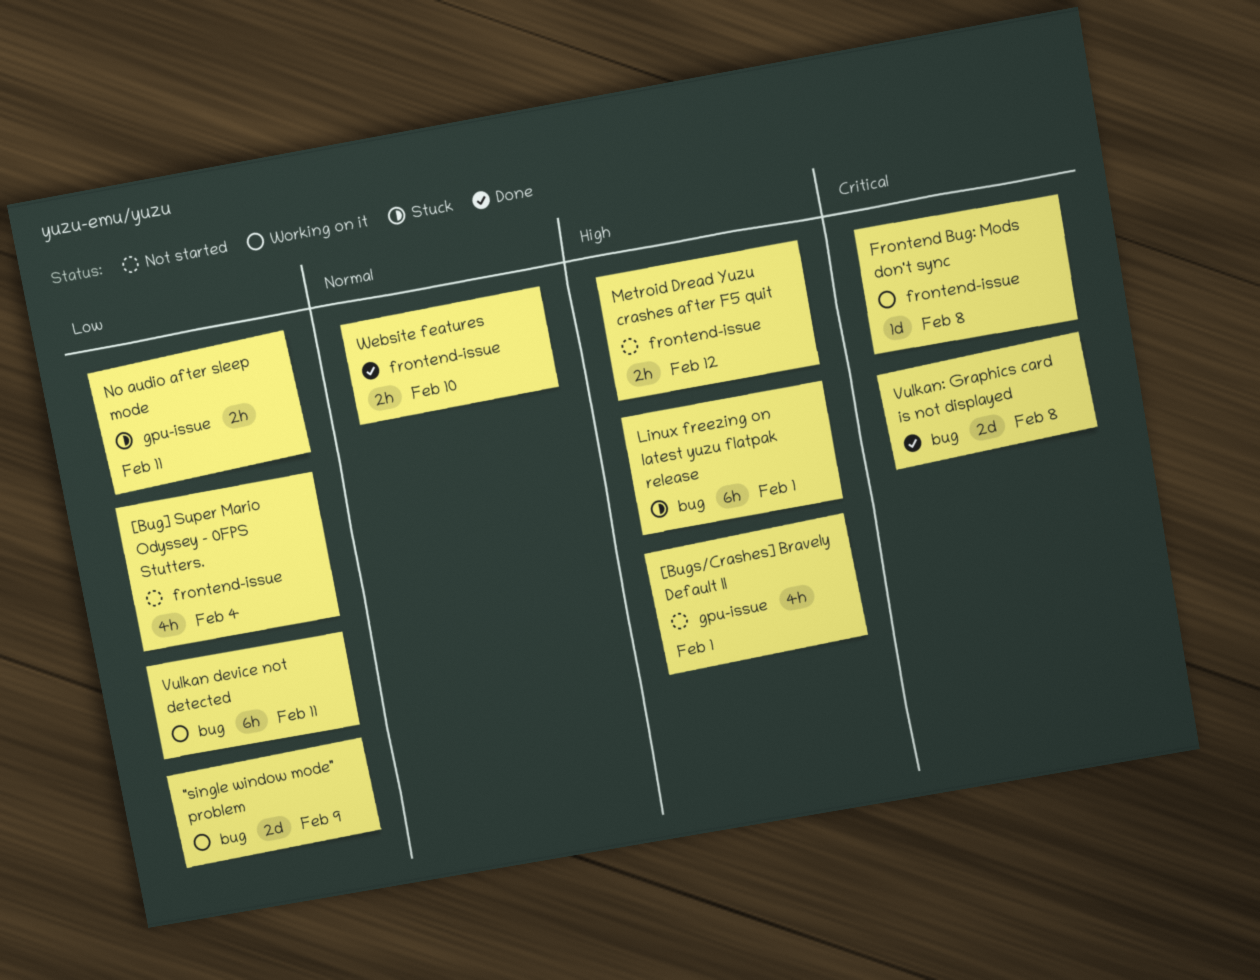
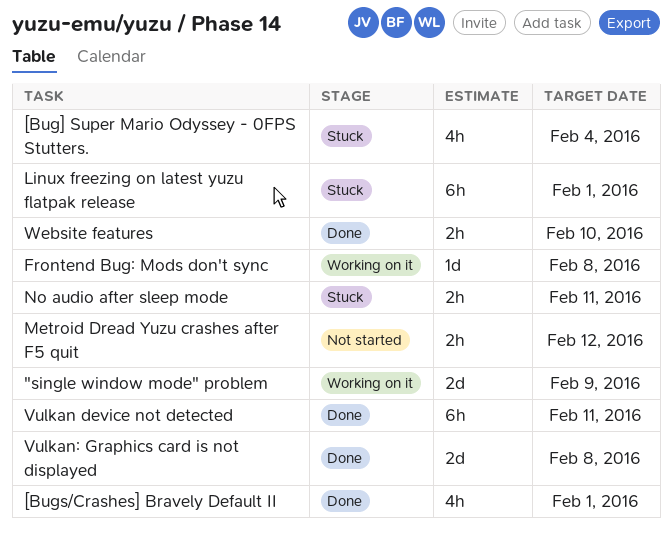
[Bug] Super Mario Odyssey - 0FPS Stutters., status: Not started -> Stuck
[Bugs/Crashes] Bravely Default II, status: Not started -> Done
Vulkan device not detected, status: Working on it -> Done

